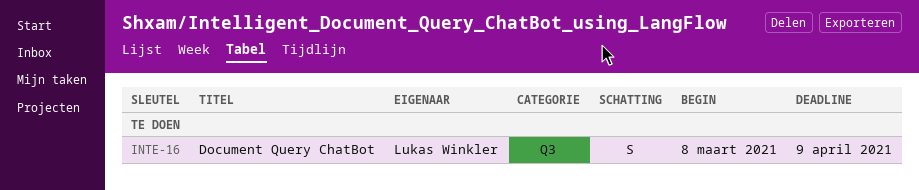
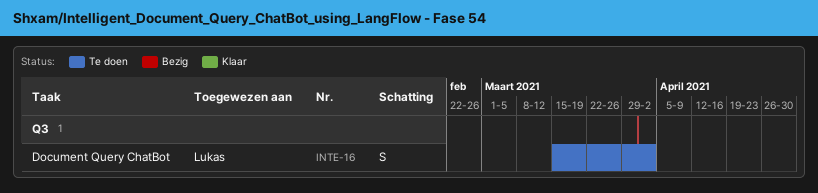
INTE-16, start: Mar 8 -> Mar 15
INTE-16, due: Apr 9 -> Apr 2

